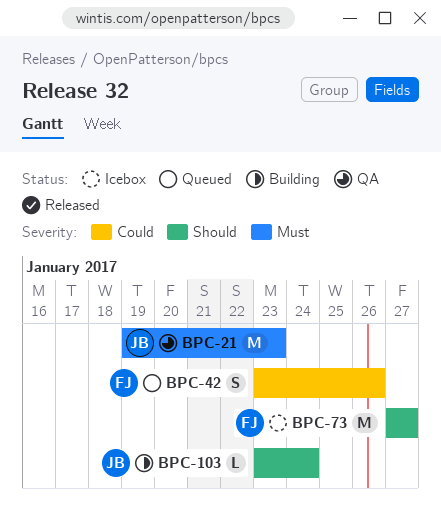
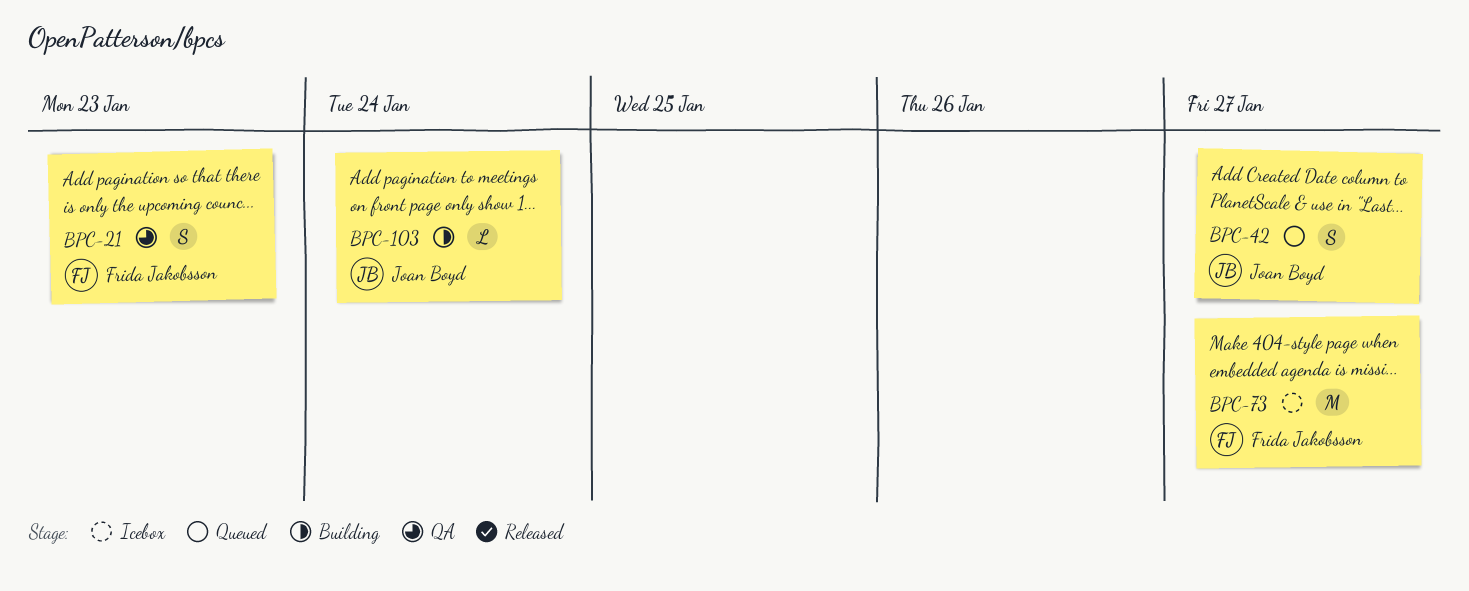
BPC-21, owner: Joan Boyd -> Frida Jakobsson
BPC-21, estimate: M -> S
BPC-42, owner: Frida Jakobsson -> Joan Boyd
BPC-42, due: Jan 26 -> Jan 27

